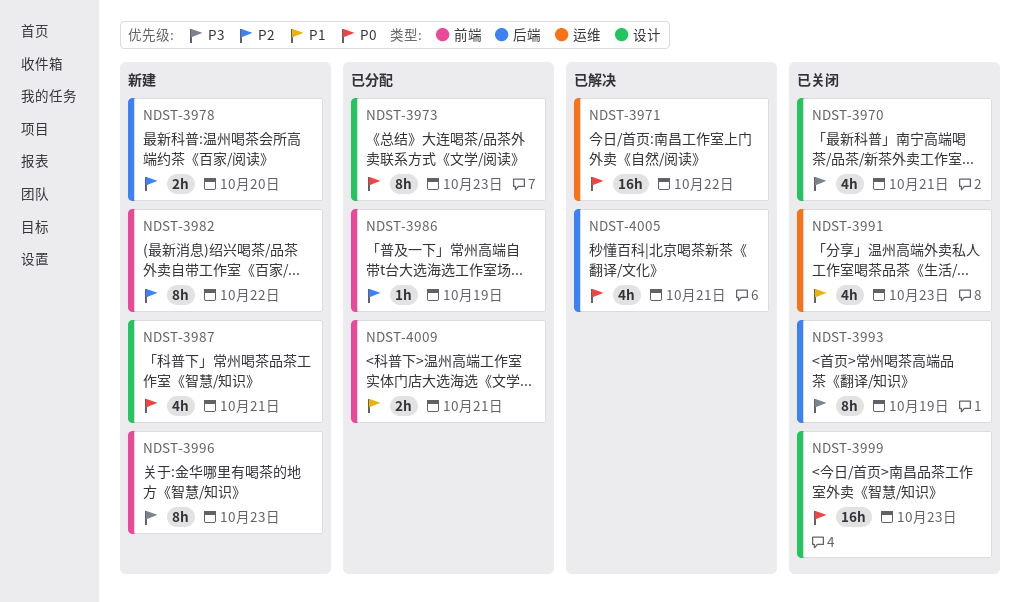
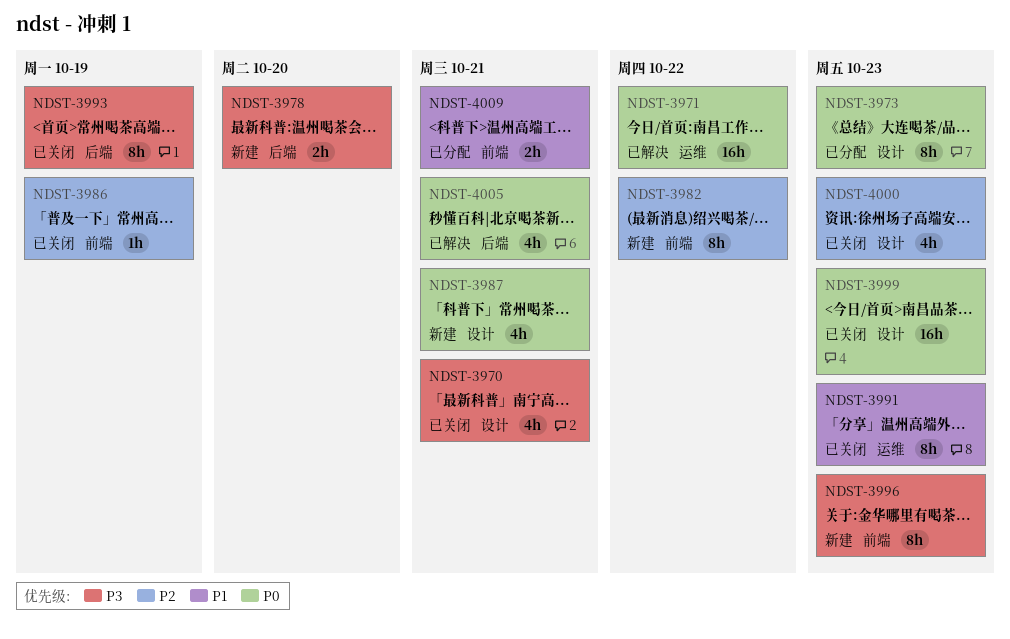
NDST-3978, priority: P2 -> P3
NDST-3986, status: 已分配 -> 已关闭
NDST-3991, estimate: 4h -> 8h
NDST-4000: none -> present

